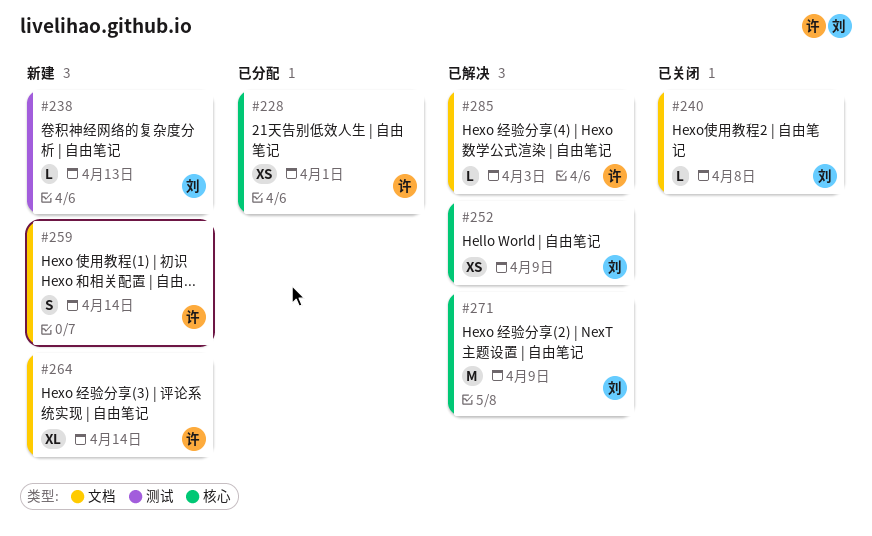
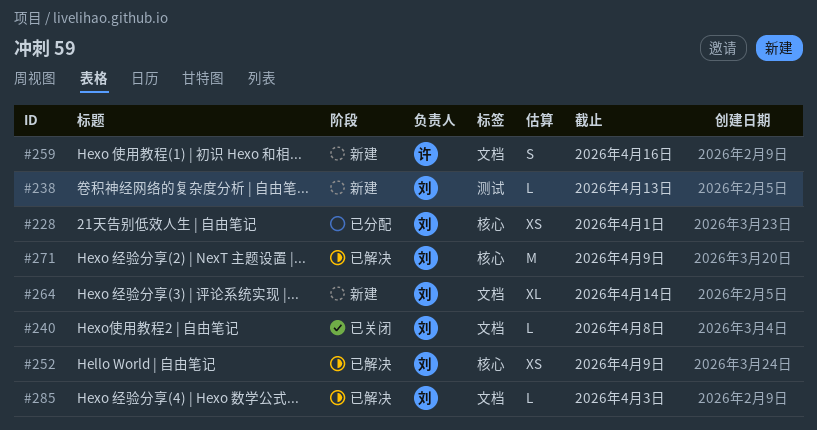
#228, owner: 许 -> 刘
#259, due: Apr 14 -> Apr 16
#264, owner: 许 -> 刘
#285, owner: 许 -> 刘

